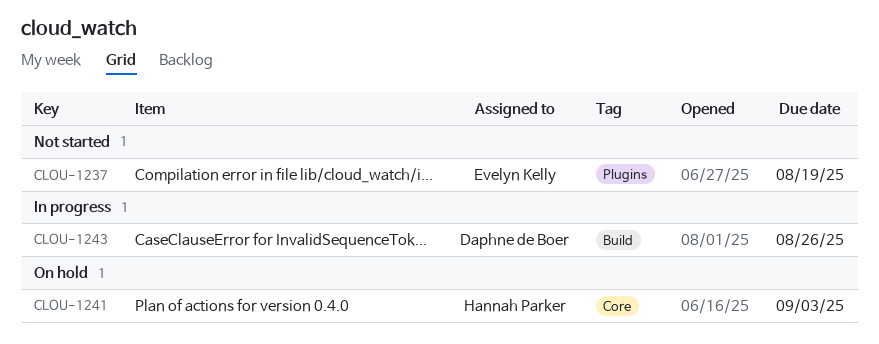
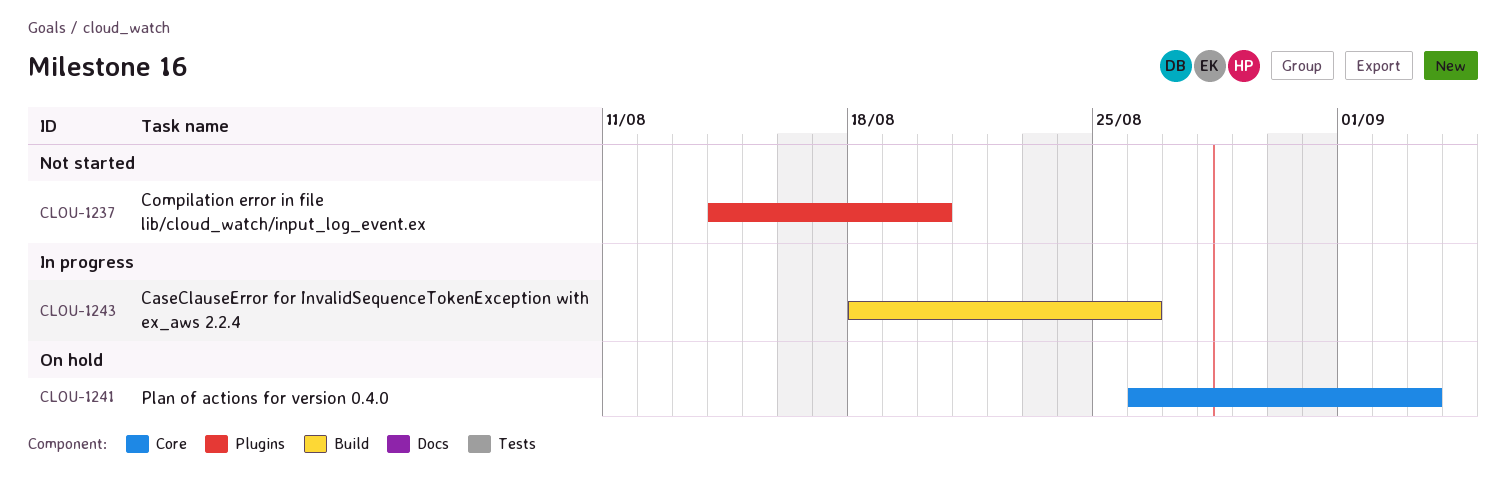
CLOU-1237, due: Aug 19 -> Aug 20

